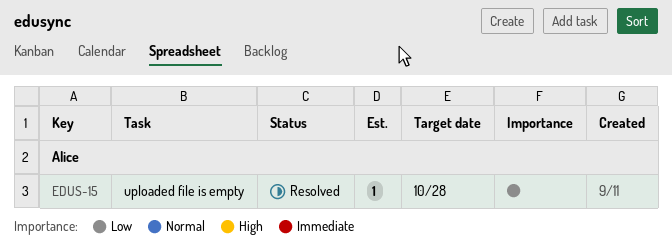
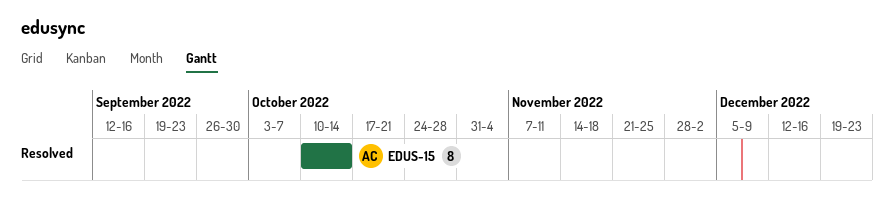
EDUS-15, estimate: 1 -> 8
EDUS-15, due: Oct 28 -> Oct 14

